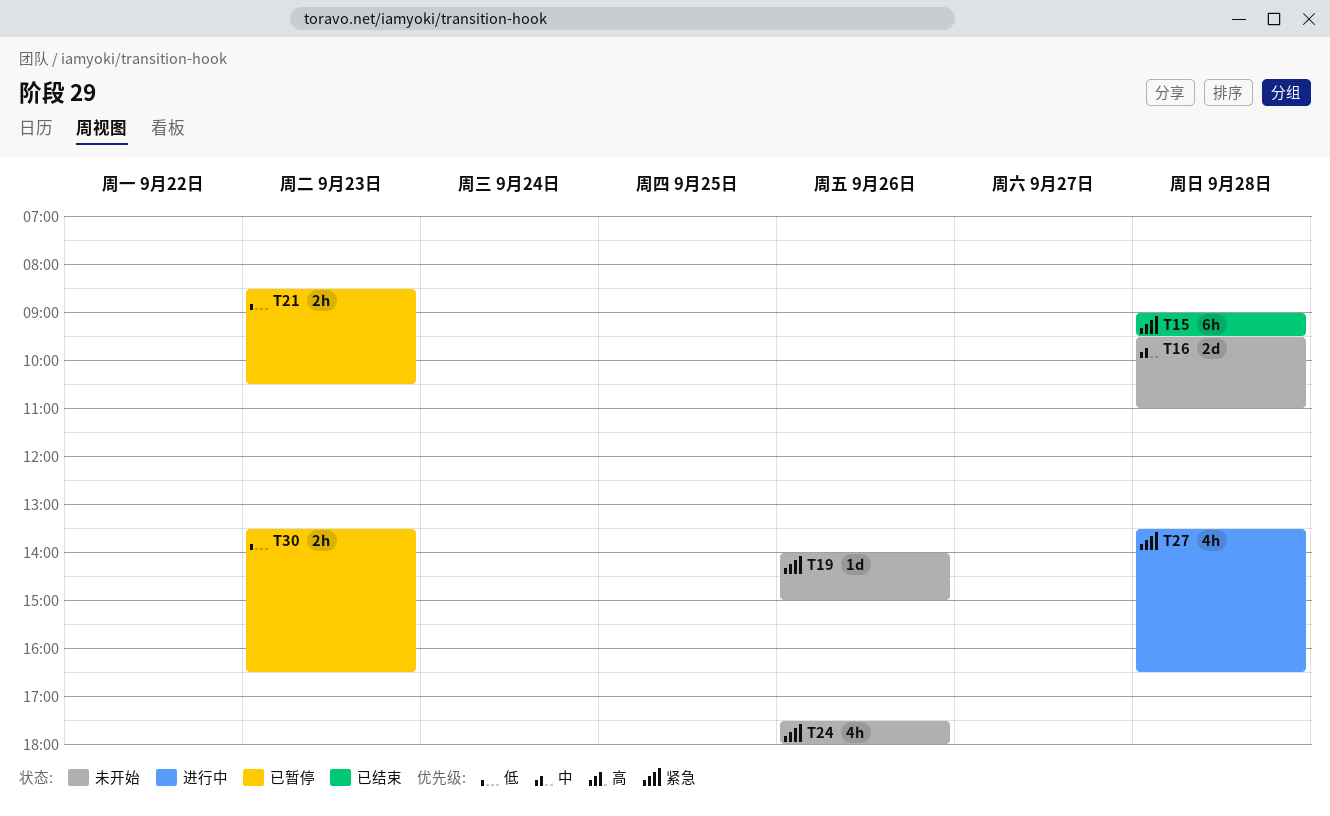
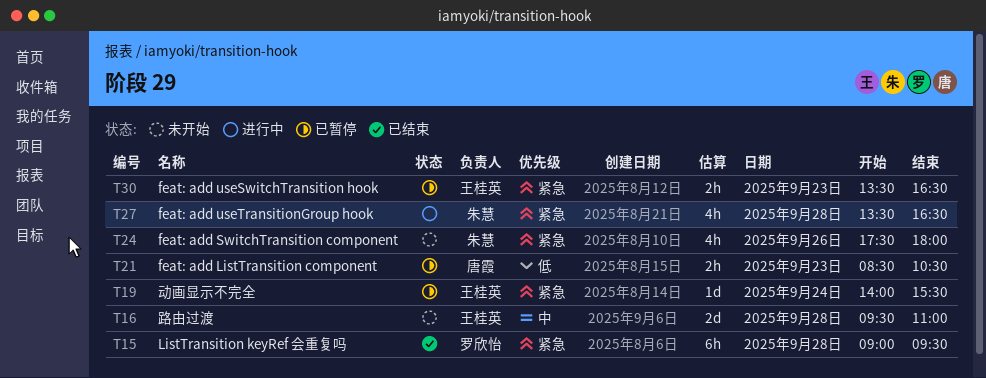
T19, status: 未开始 -> 已暂停
T19, day: Sep 26 -> Sep 24
T19, ends: 15:00 -> 15:30
T30, priority: 低 -> 紧急

